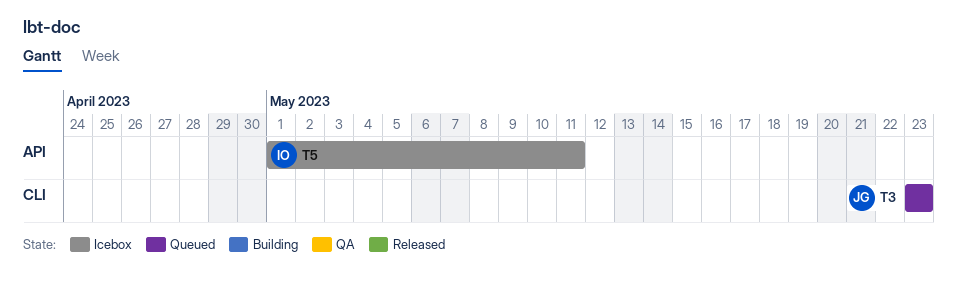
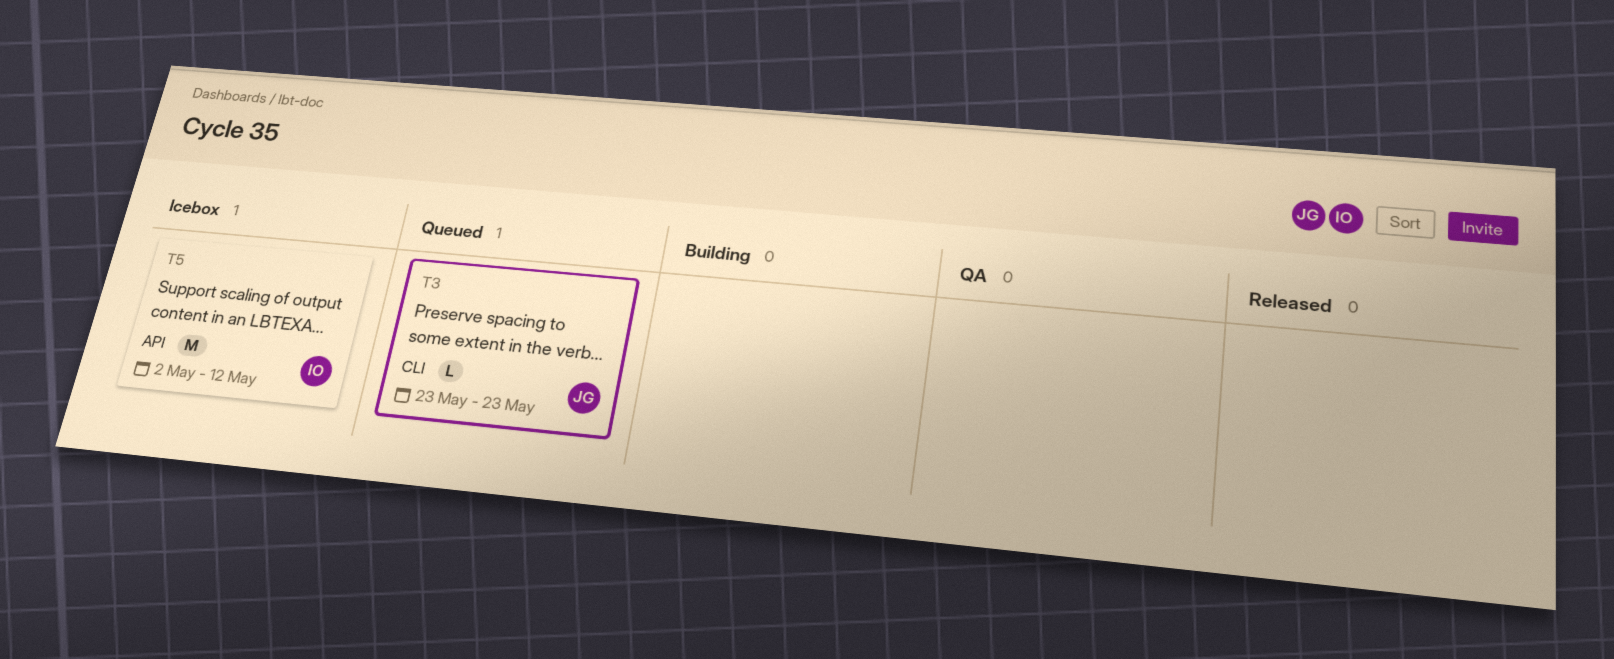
T5, start: May 1 -> May 2
T5, due: May 11 -> May 12

